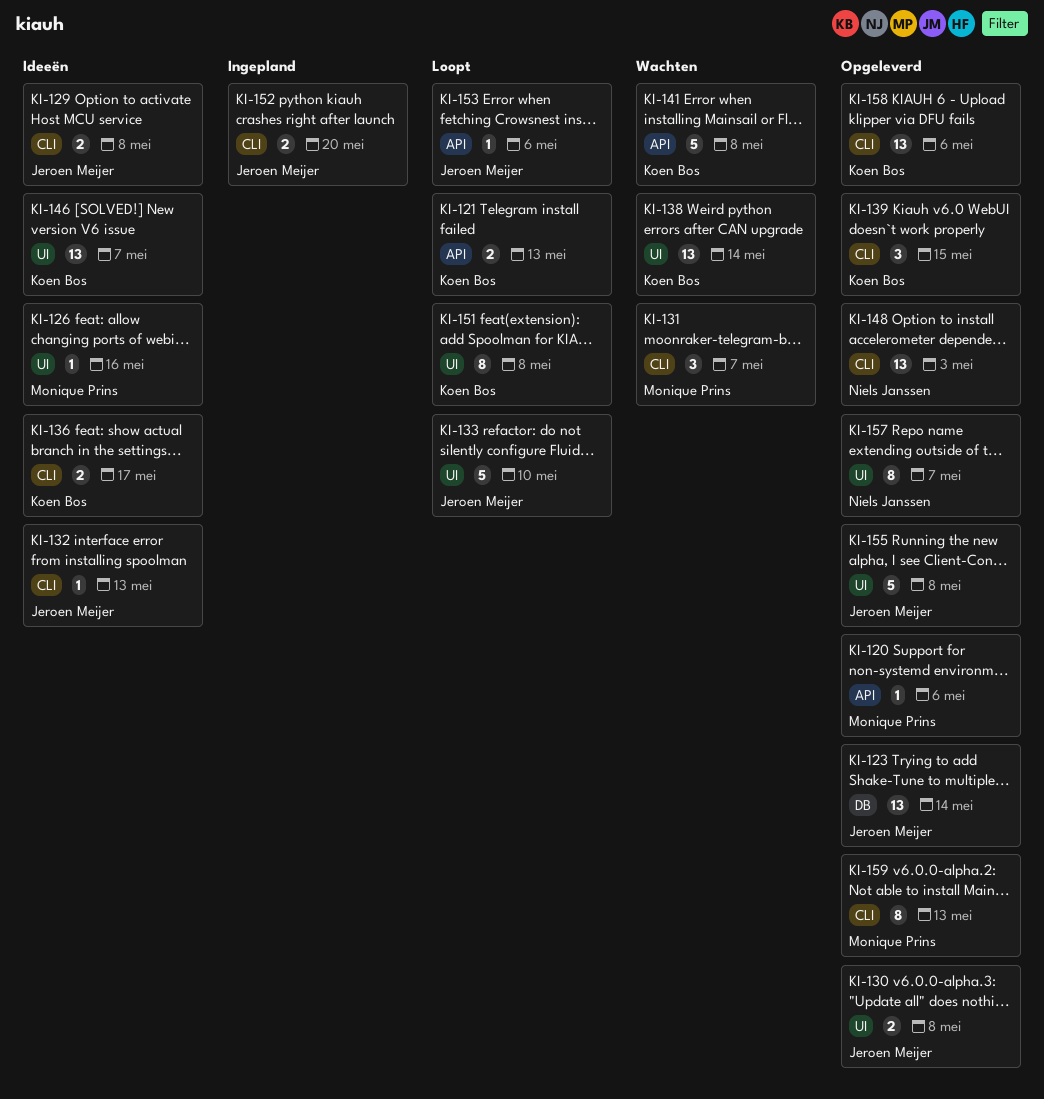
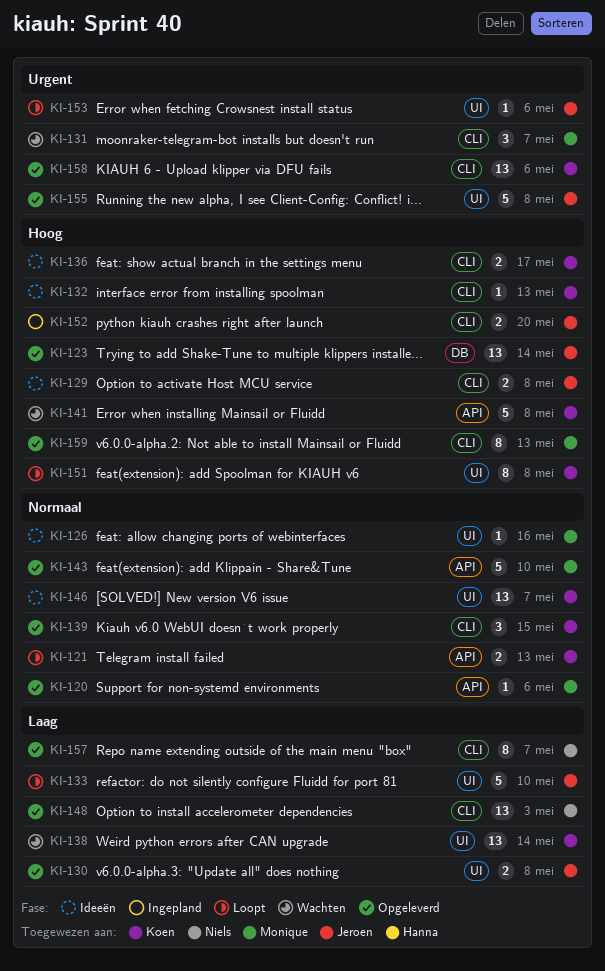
KI-132, owner: Jeroen Meijer -> Koen Bos
KI-143: none -> present
KI-153, label: API -> UI
KI-157, label: UI -> CLI

